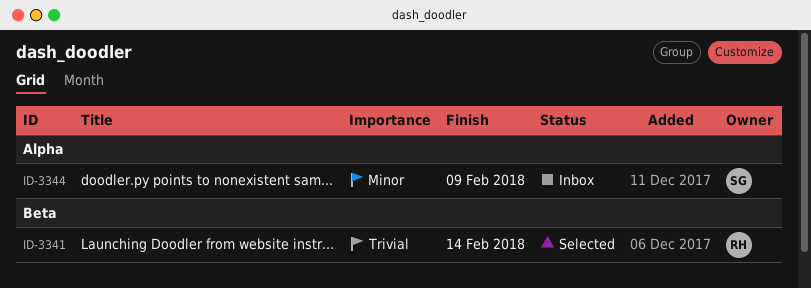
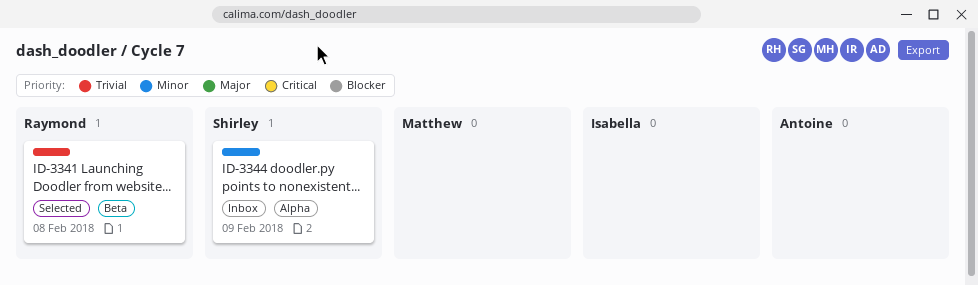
ID-3341, due: Feb 14 -> Feb 8

